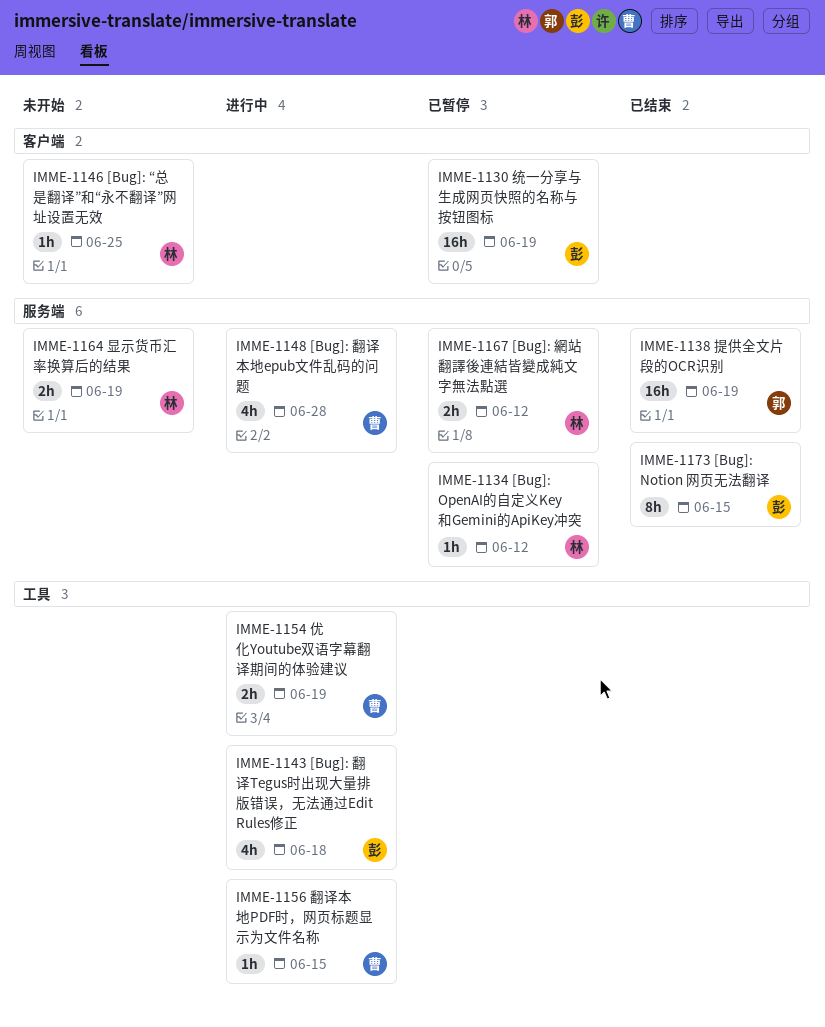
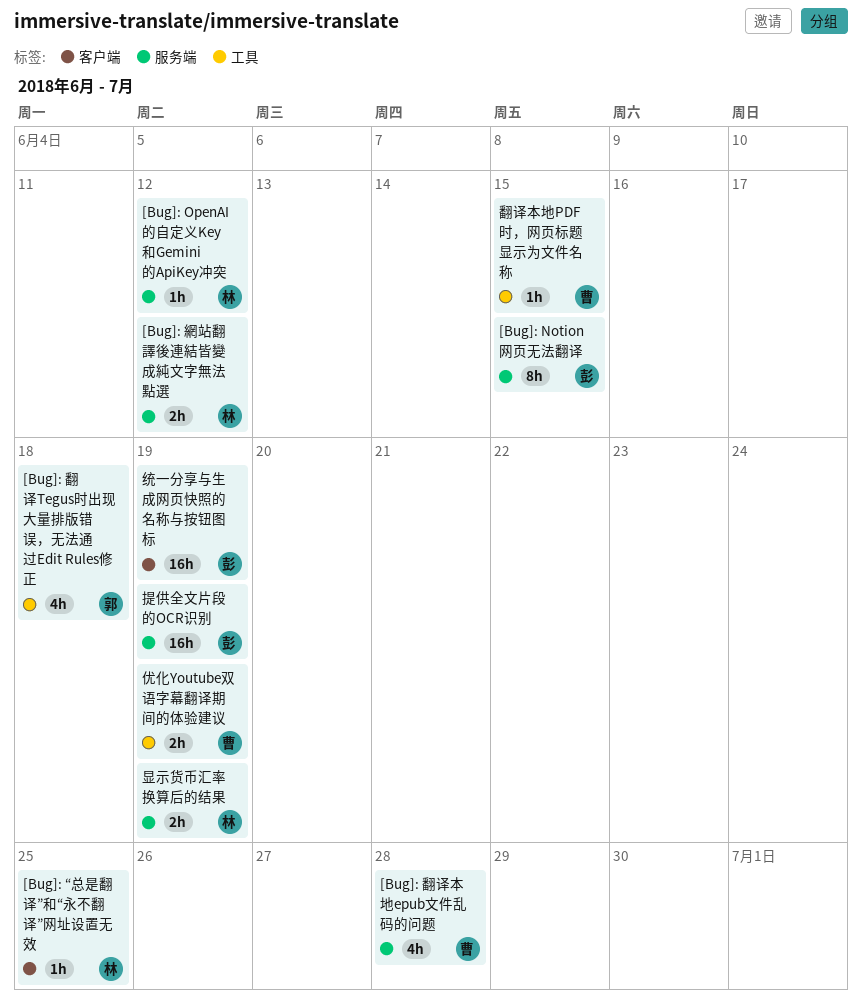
[Bug]: 翻译Tegus时出现大量排版错误，无法通过Edit Rules修正, owner: 彭 -> 郭
提供全文片段的OCR识别, owner: 郭 -> 彭

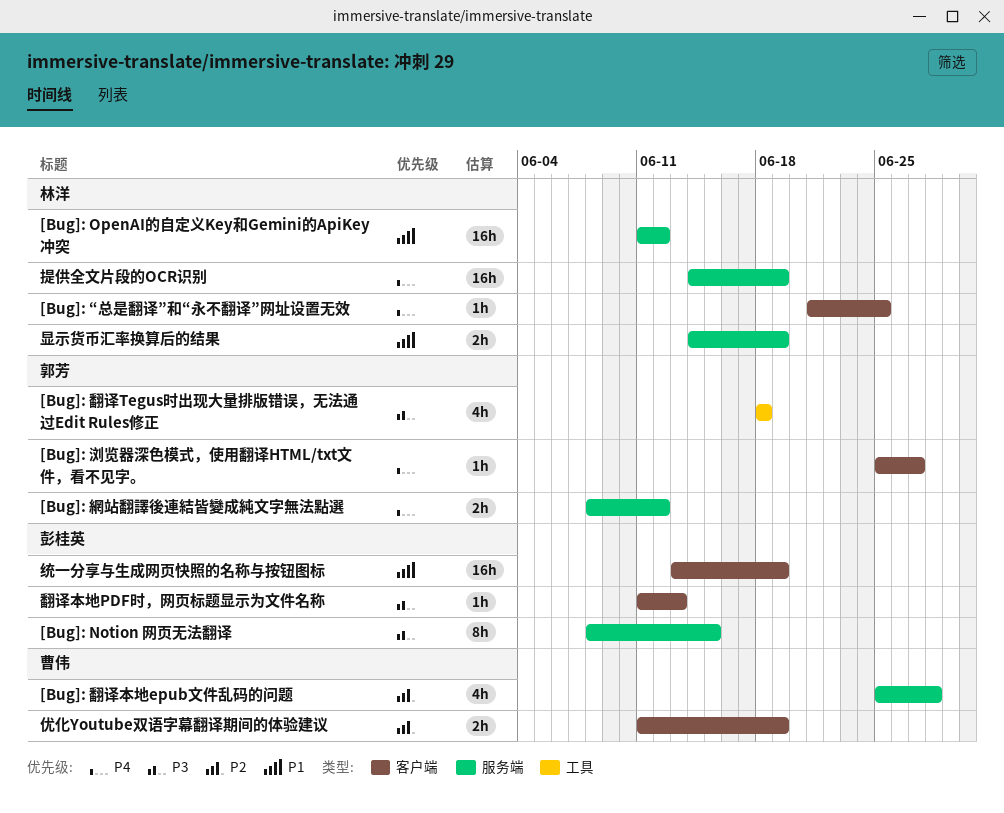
[Bug]: OpenAI的自定义Key和Gemini的ApiKey冲突, estimate: 1h -> 16h
[Bug]: 浏览器深色模式，使用翻译HTML/txt文件，看不见字。: none -> present
[Bug]: 網站翻譯後連結皆變成純文字無法點選, owner: 林洋 -> 郭芳
优化Youtube双语字幕翻译期间的体验建议, label: 工具 -> 客户端
提供全文片段的OCR识别, owner: 彭桂英 -> 林洋
翻译本地PDF时，网页标题显示为文件名称, owner: 曹伟 -> 彭桂英
翻译本地PDF时，网页标题显示为文件名称, label: 工具 -> 客户端
翻译本地PDF时，网页标题显示为文件名称, due: Jun 15 -> Jun 13

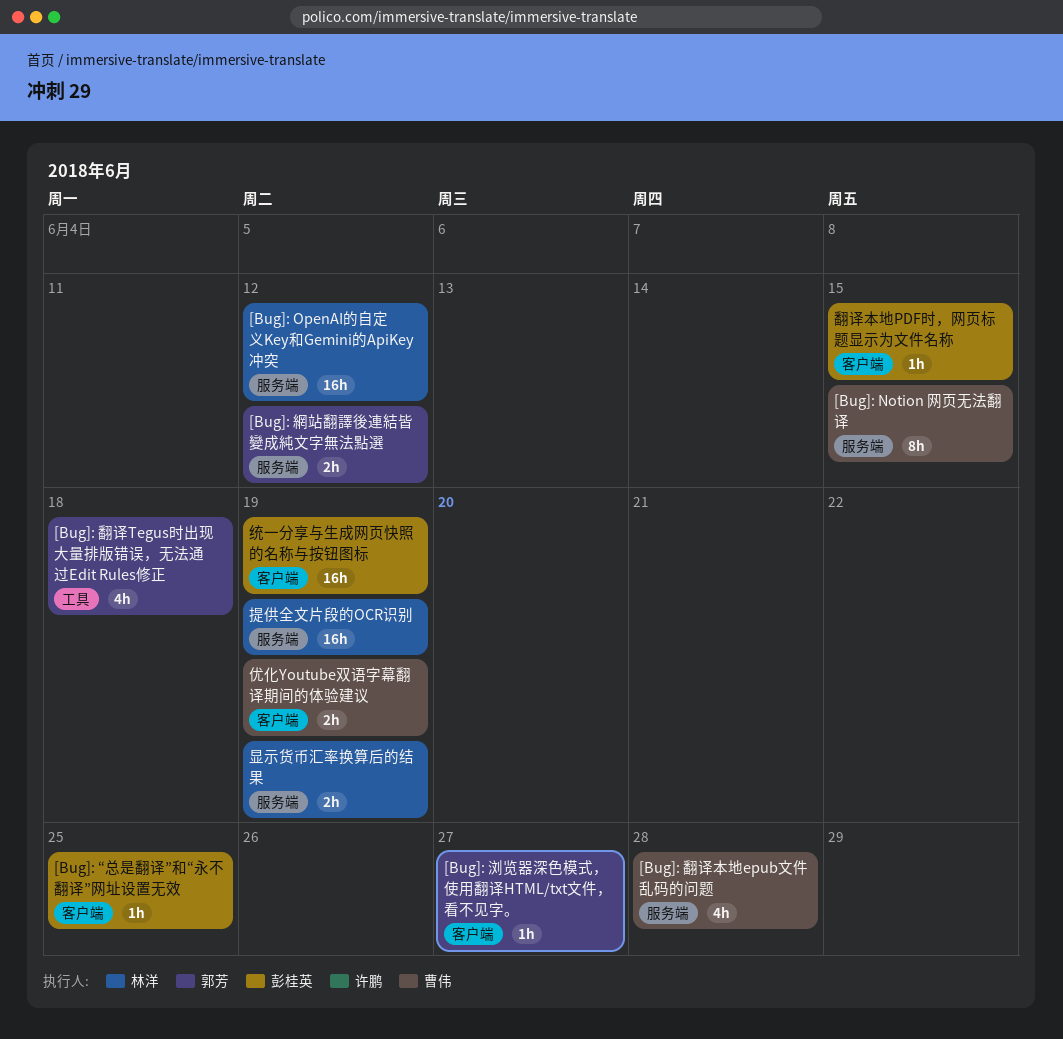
[Bug]: Notion 网页无法翻译, owner: 彭桂英 -> 曹伟
[Bug]: “总是翻译”和“永不翻译”网址设置无效, owner: 林洋 -> 彭桂英
翻译本地PDF时，网页标题显示为文件名称, due: Jun 13 -> Jun 15

